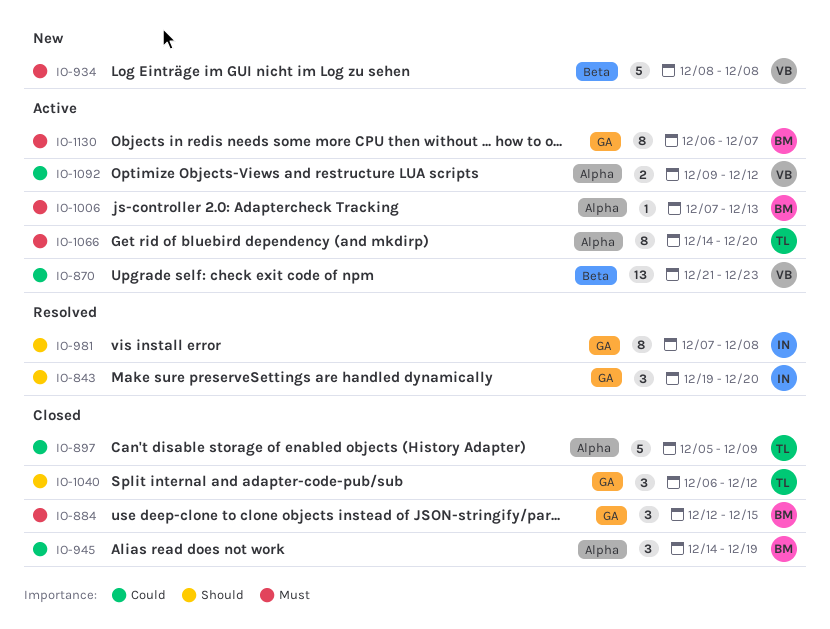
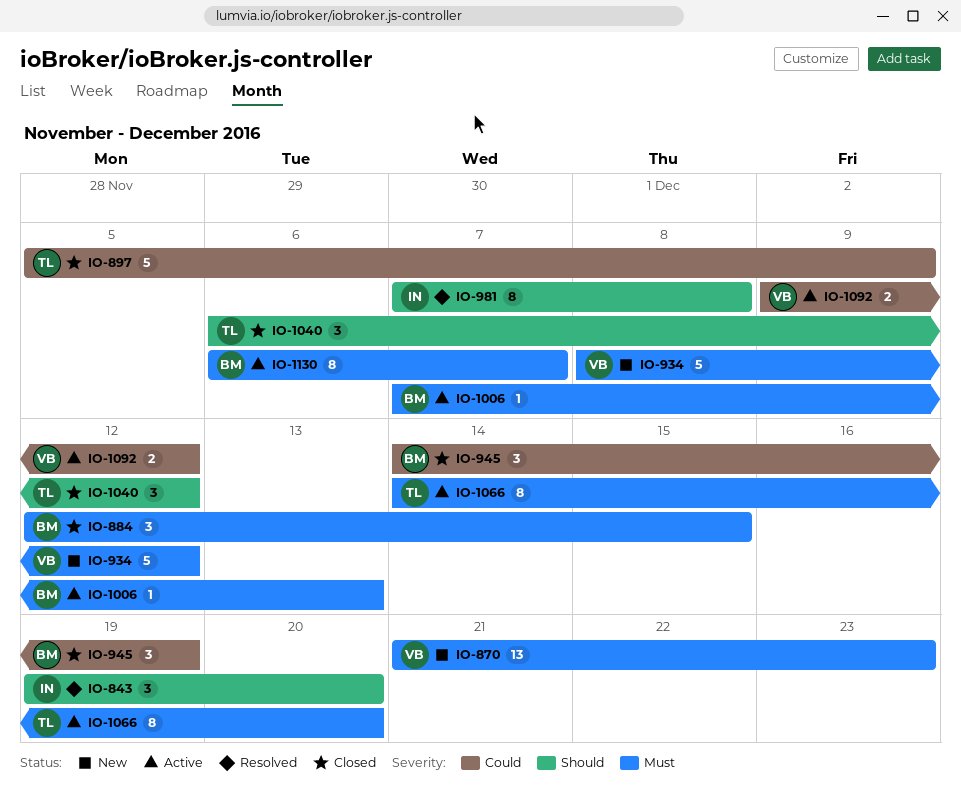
IO-870, status: Active -> New
IO-870, priority: Could -> Must
IO-934, due: Dec 8 -> Dec 12

